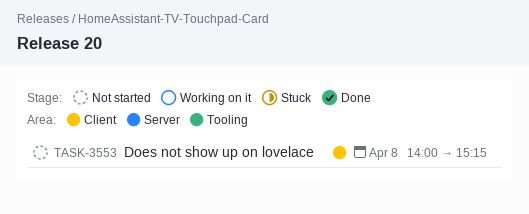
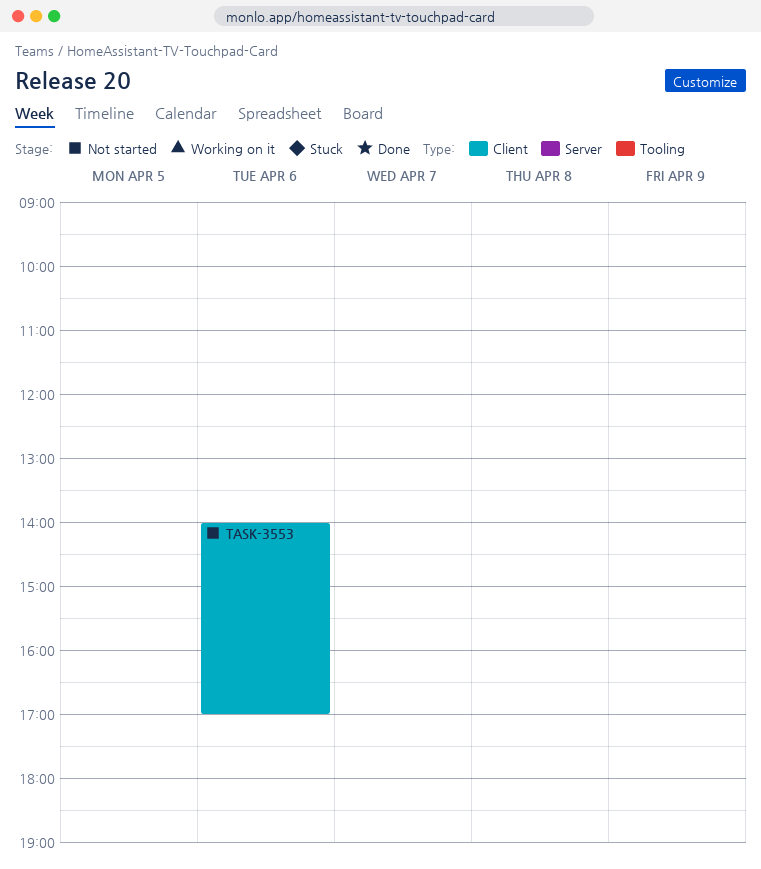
TASK-3553, day: Apr 8 -> Apr 6
TASK-3553, ends: 15:15 -> 17:00

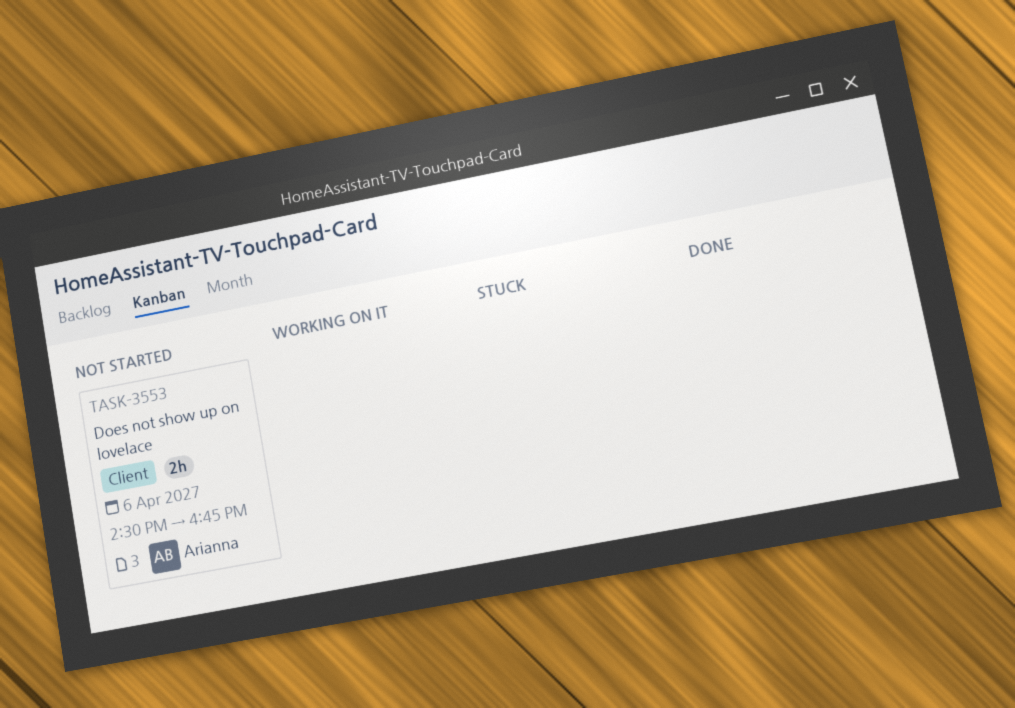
TASK-3553, begins: 14:00 -> 14:30
TASK-3553, ends: 17:00 -> 16:45

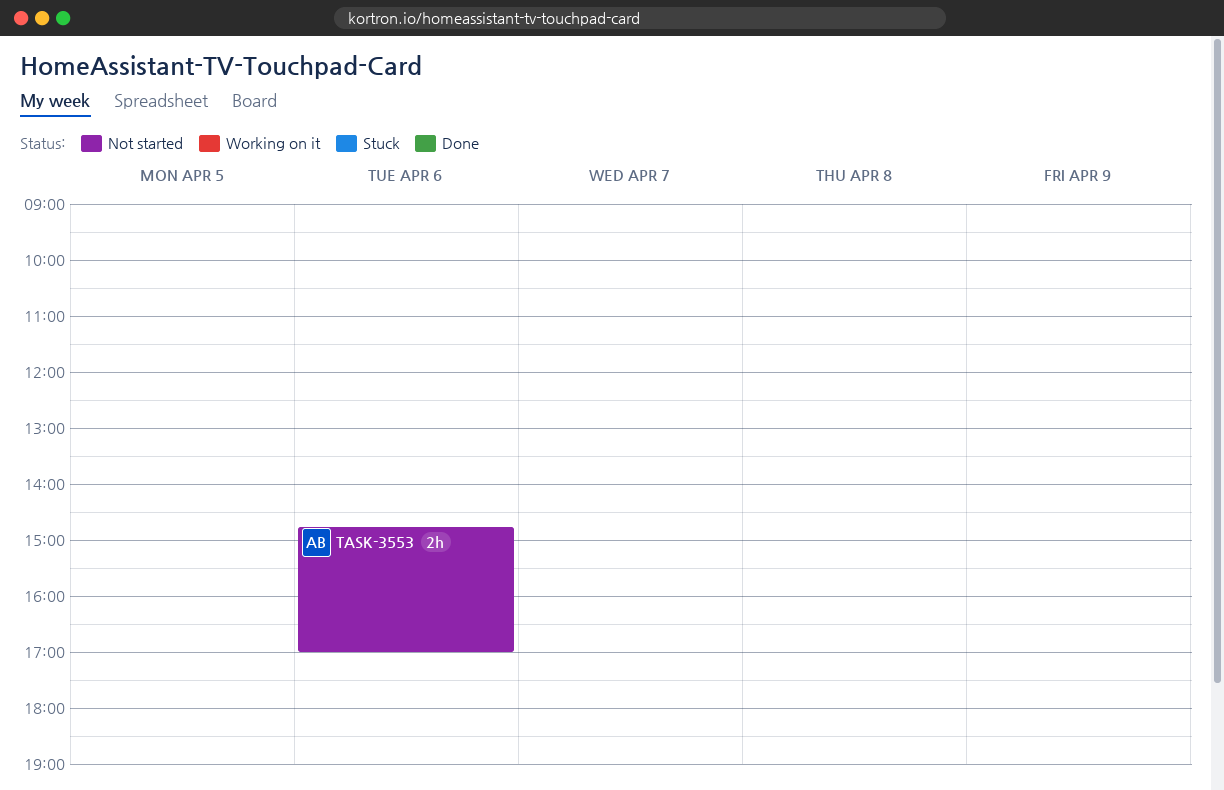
TASK-3553, begins: 14:30 -> 14:45
TASK-3553, ends: 16:45 -> 17:00

